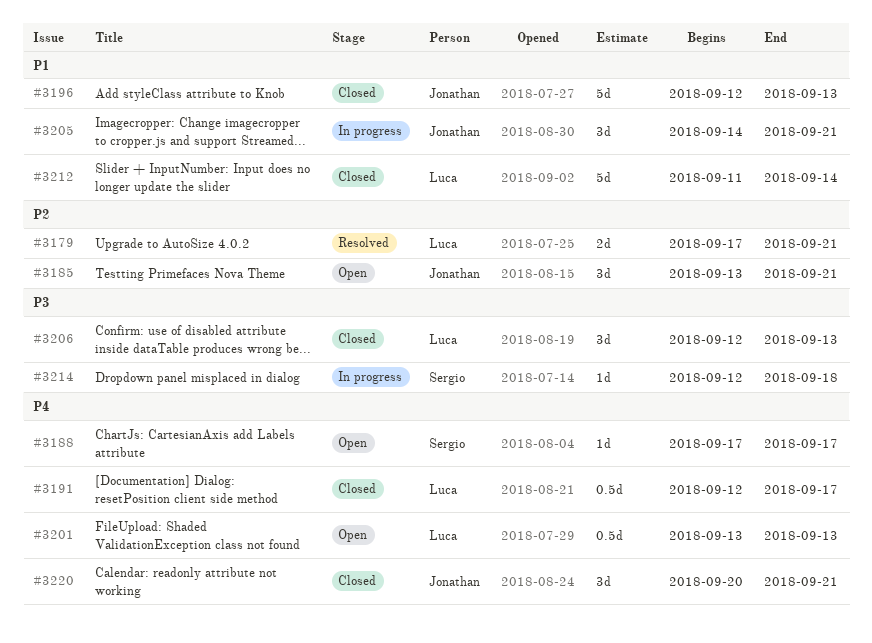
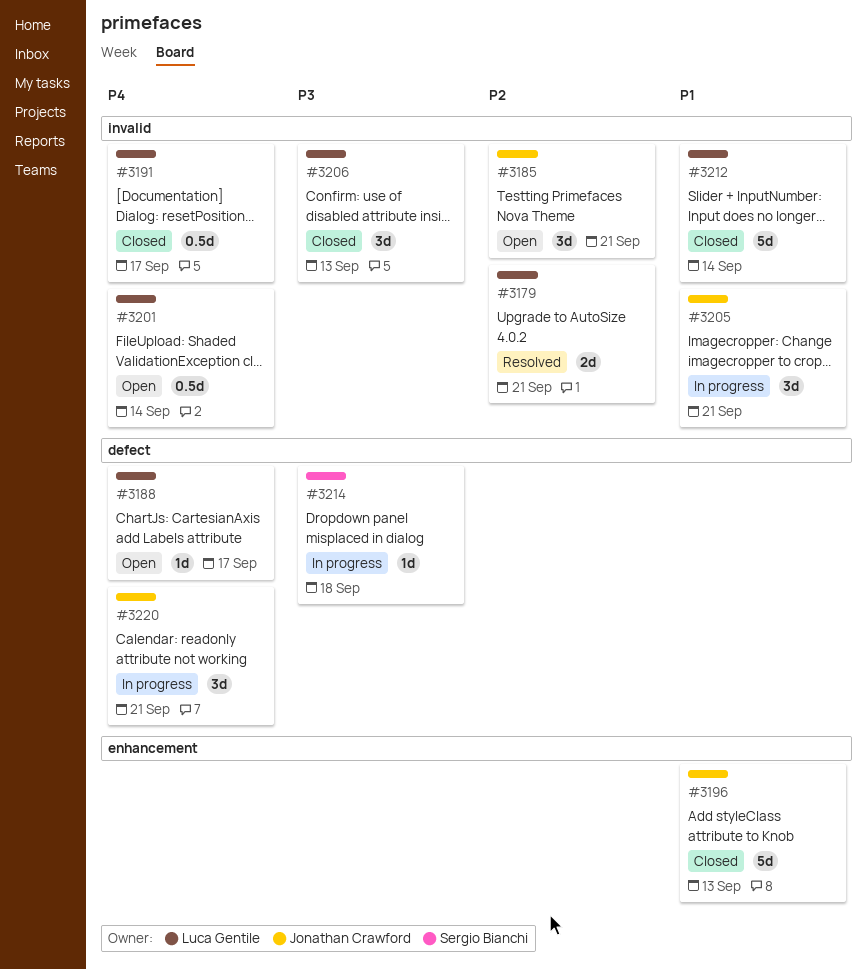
#3188, owner: Sergio Bianchi -> Luca Gentile
#3201, due: Sep 13 -> Sep 14
#3220, status: Closed -> In progress

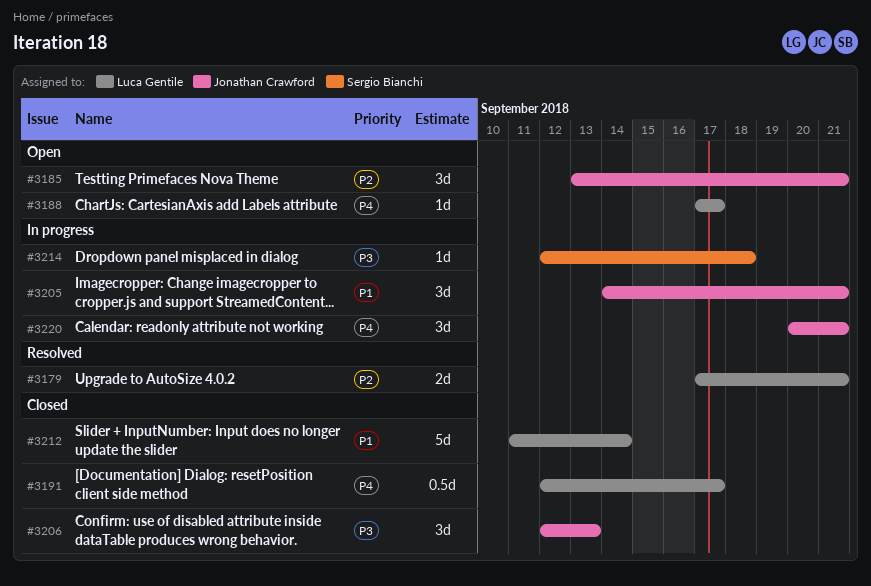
#3196: present -> none
#3201: present -> none
#3206, owner: Luca Gentile -> Jonathan Crawford

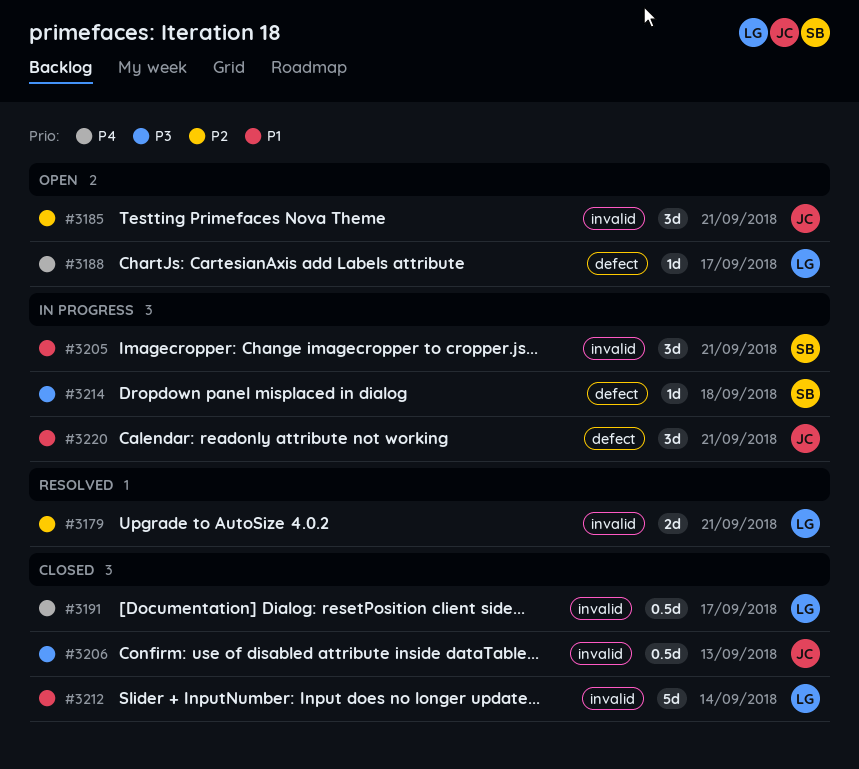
#3205, owner: Jonathan Crawford -> Sergio Bianchi
#3206, estimate: 3d -> 0.5d
#3220, priority: P4 -> P1

